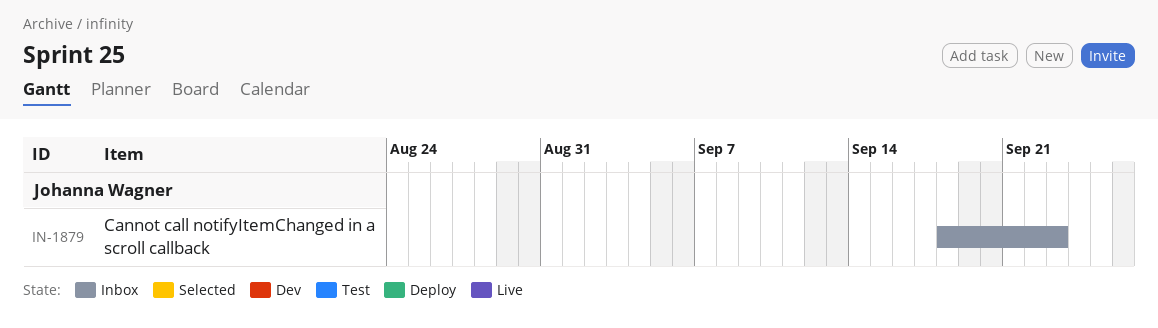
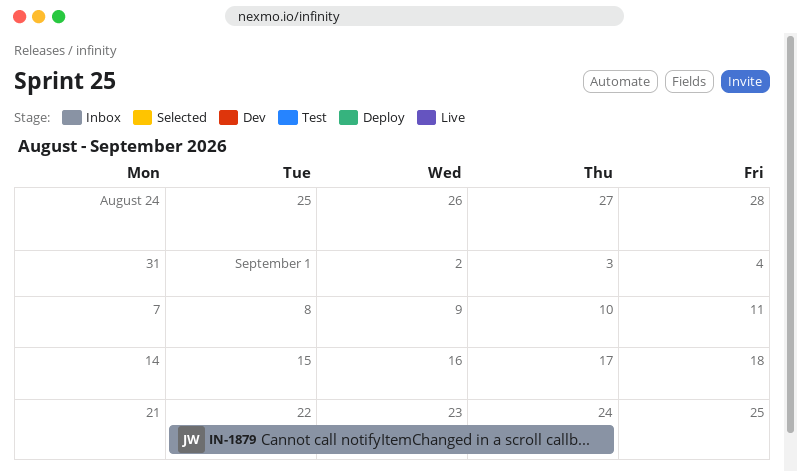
IN-1879, start: Sep 18 -> Sep 22
IN-1879, due: Sep 23 -> Sep 24

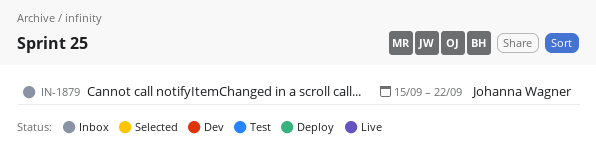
IN-1879, start: Sep 22 -> Sep 15
IN-1879, due: Sep 24 -> Sep 22

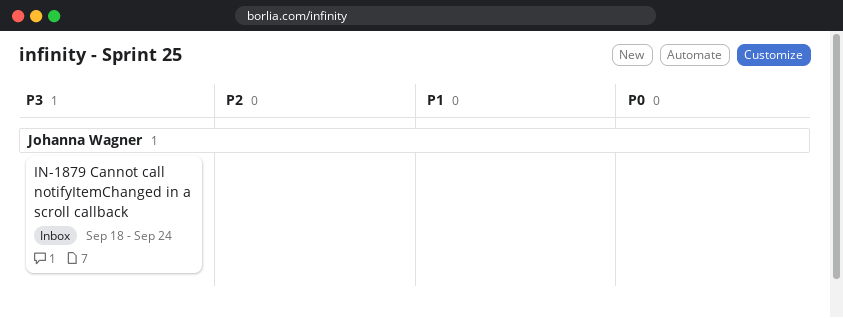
IN-1879, start: Sep 15 -> Sep 18
IN-1879, due: Sep 22 -> Sep 24

